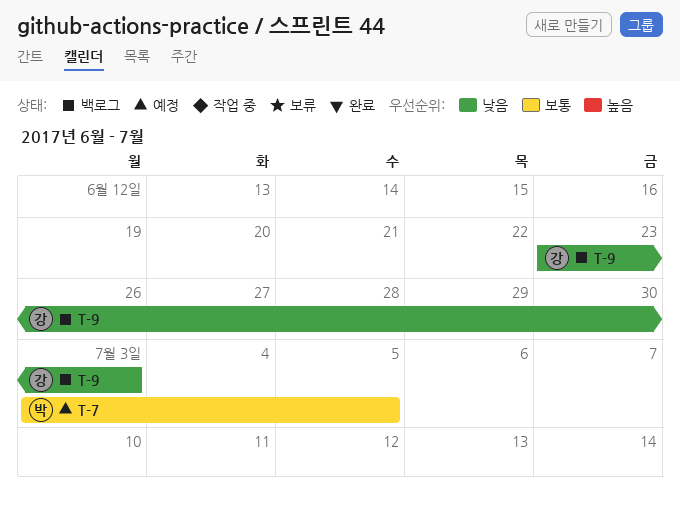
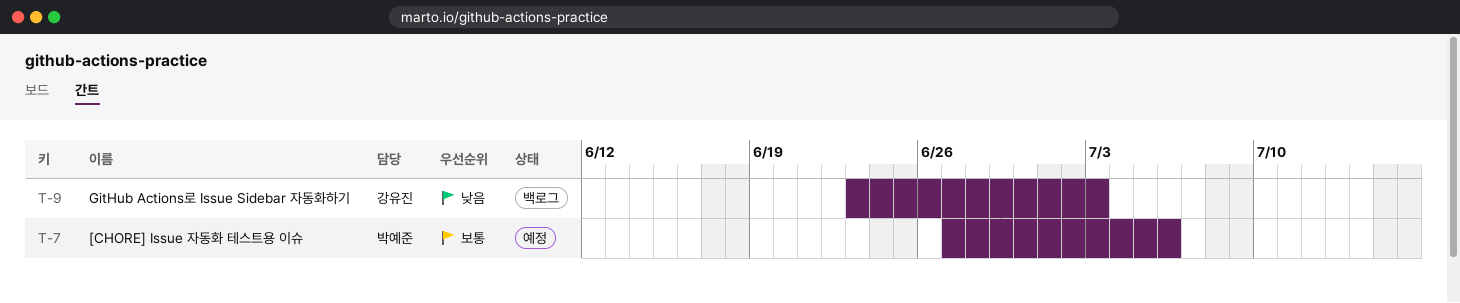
T-7, start: Jul 3 -> Jun 27
T-7, due: Jul 5 -> Jul 6

